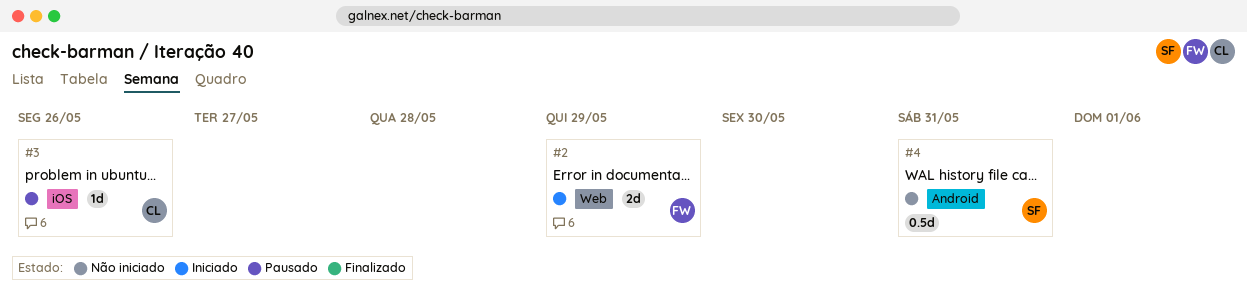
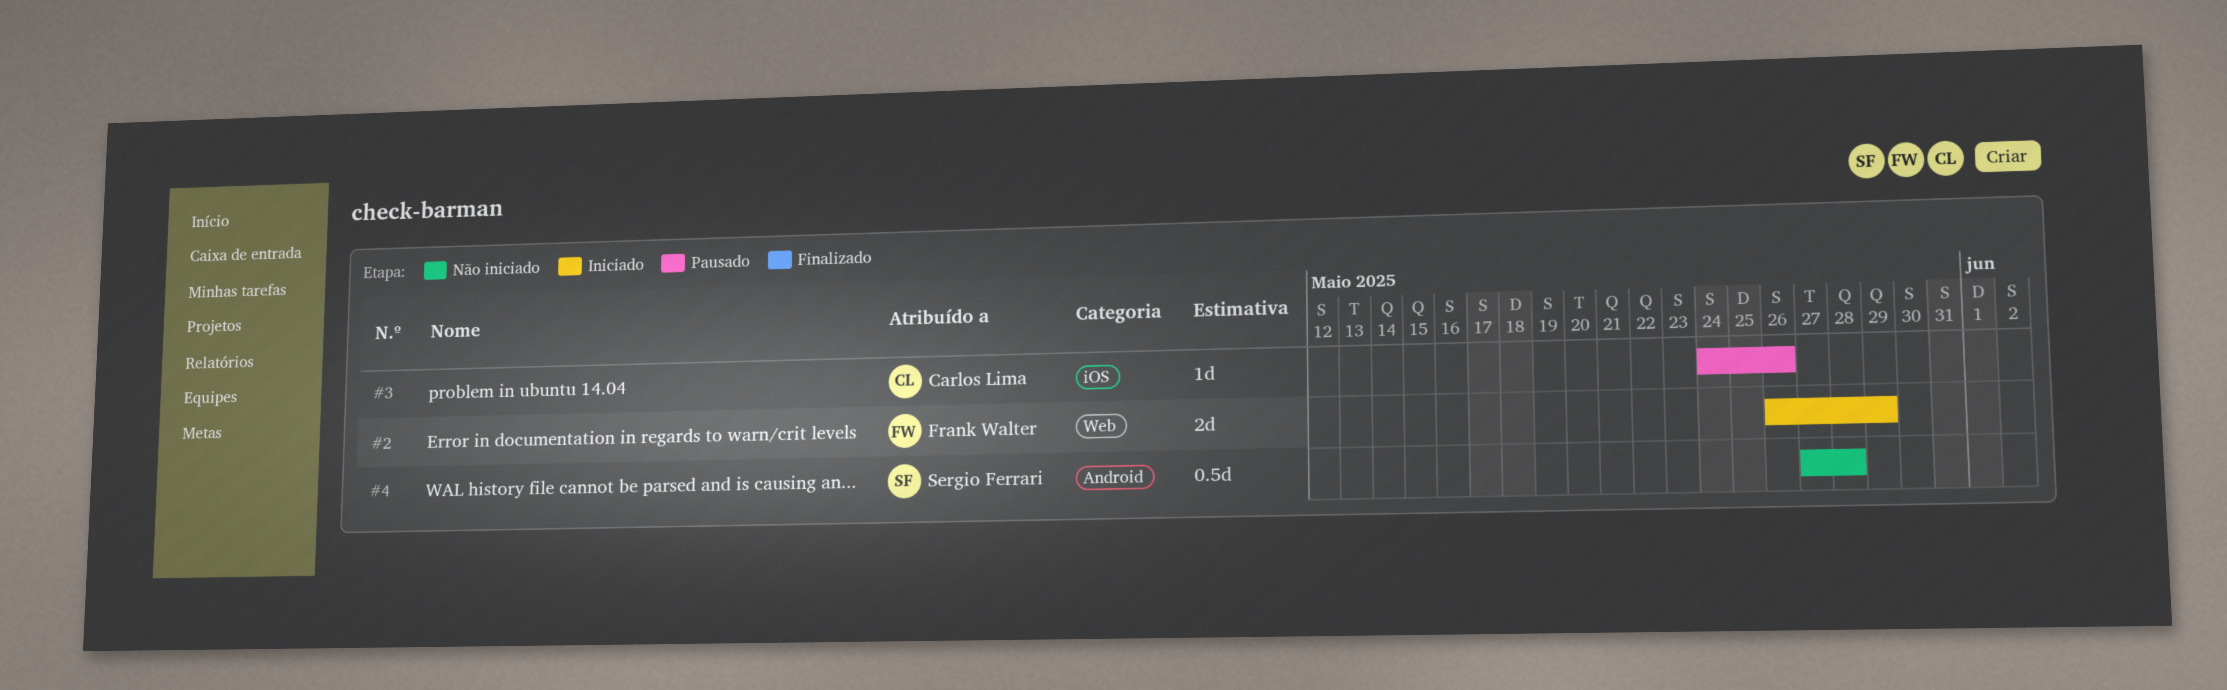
#4, due: May 31 -> May 28

